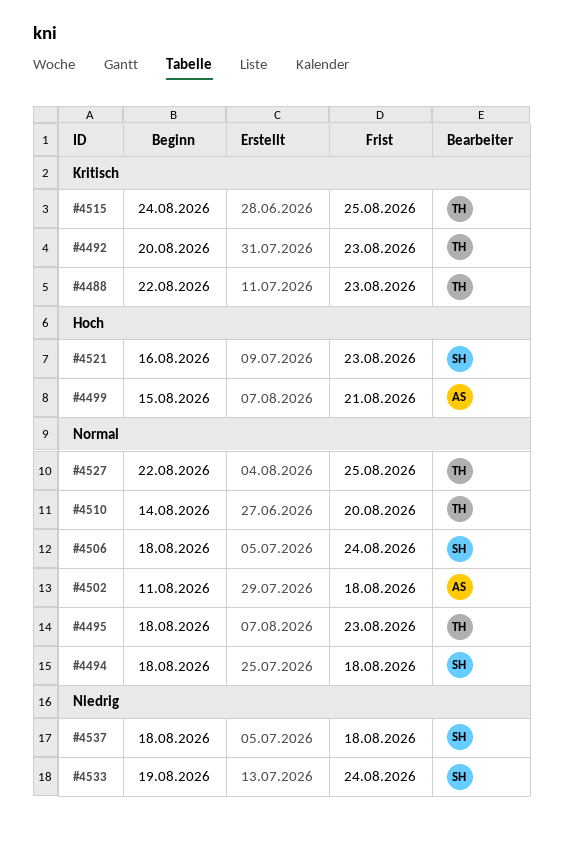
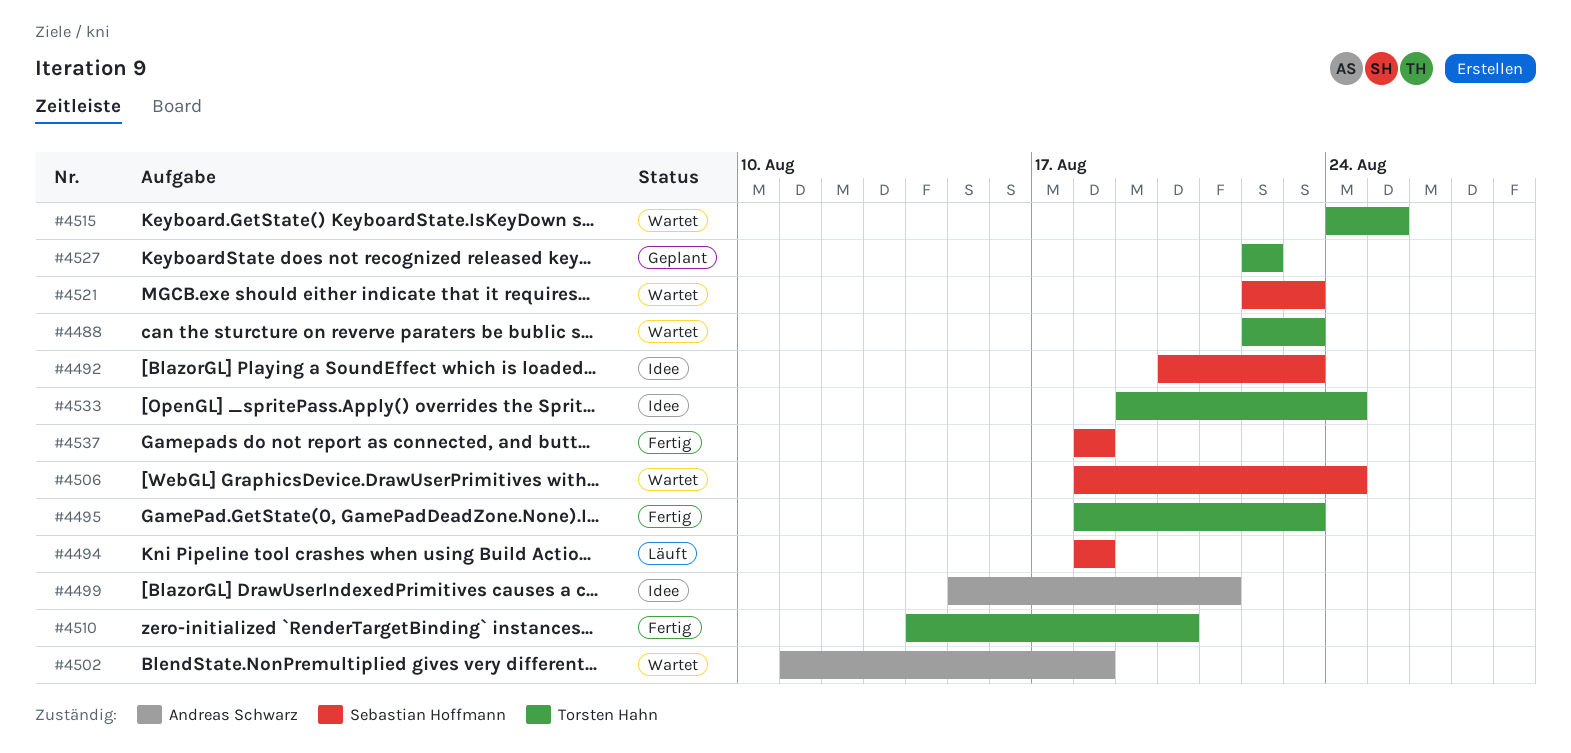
#4492, owner: Torsten Hahn -> Sebastian Hoffmann
#4521, start: Aug 16 -> Aug 22
#4527, due: Aug 25 -> Aug 22
#4533, owner: Sebastian Hoffmann -> Torsten Hahn

